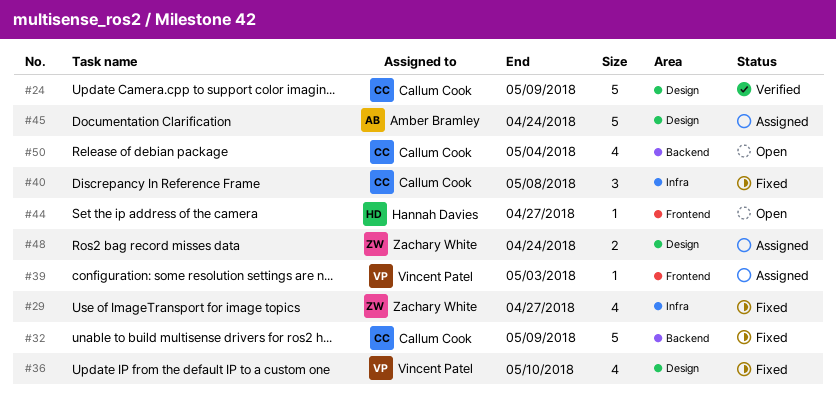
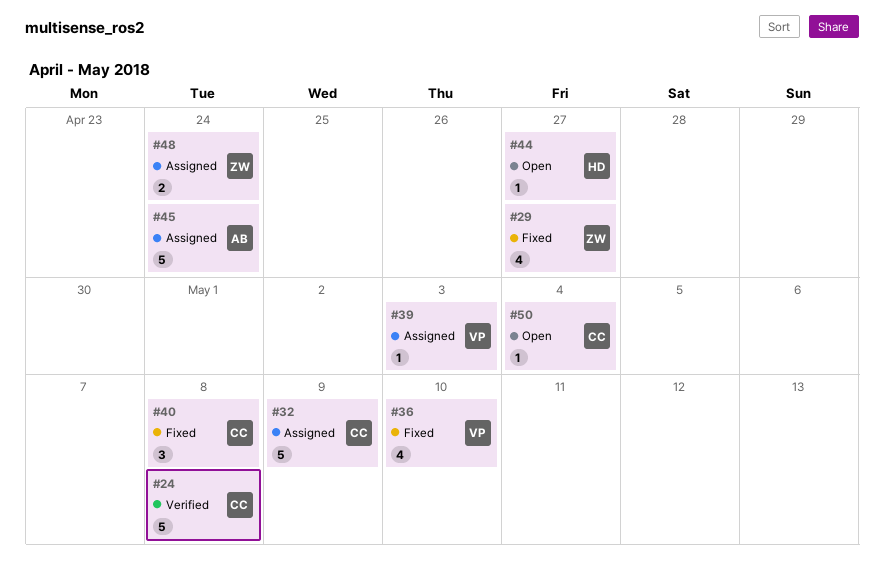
#24, due: May 9 -> May 8
#32, status: Fixed -> Assigned
#50, estimate: 4 -> 1

